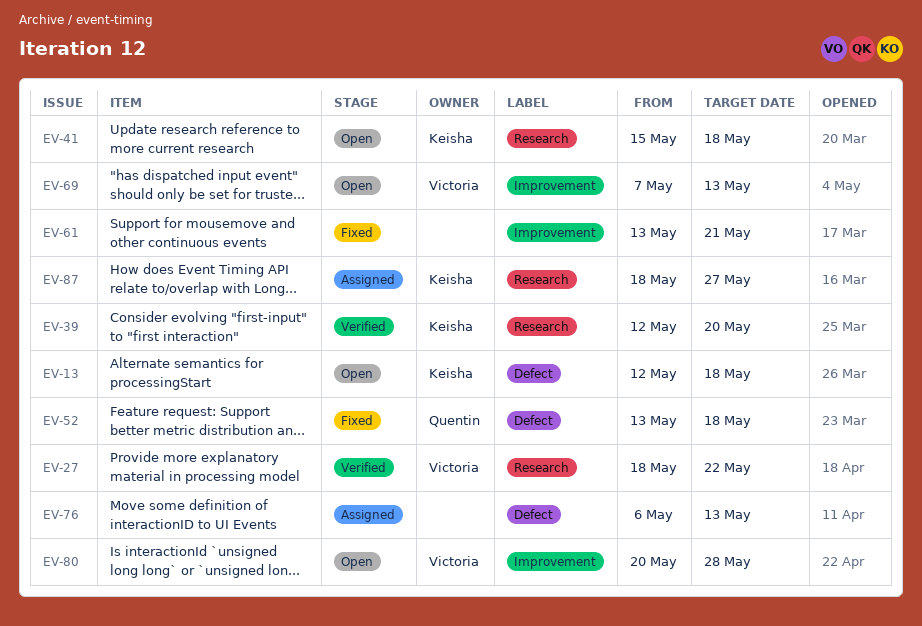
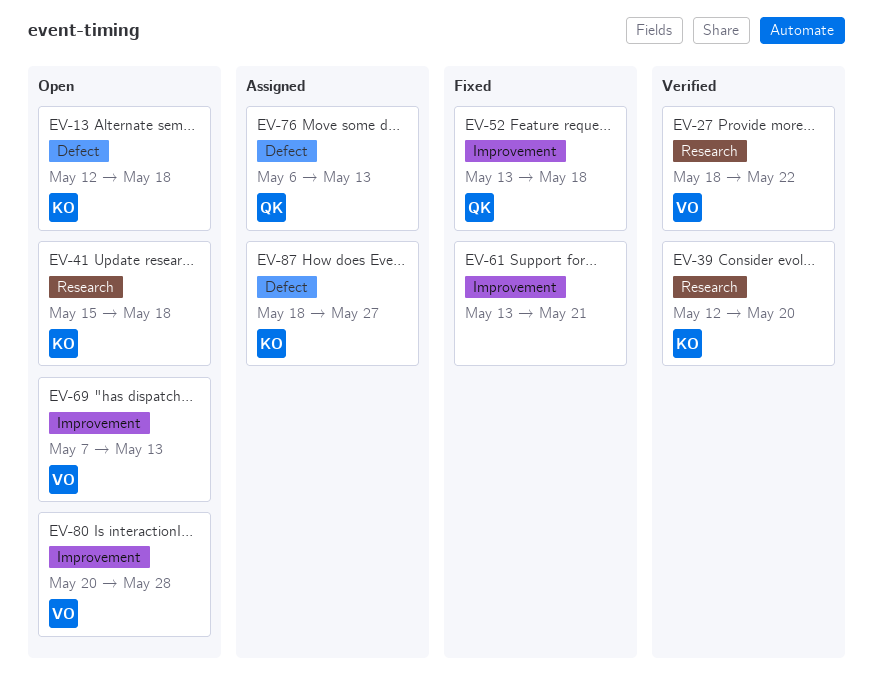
EV-52, label: Defect -> Improvement
EV-76, owner: none -> Quentin
EV-87, label: Research -> Defect

